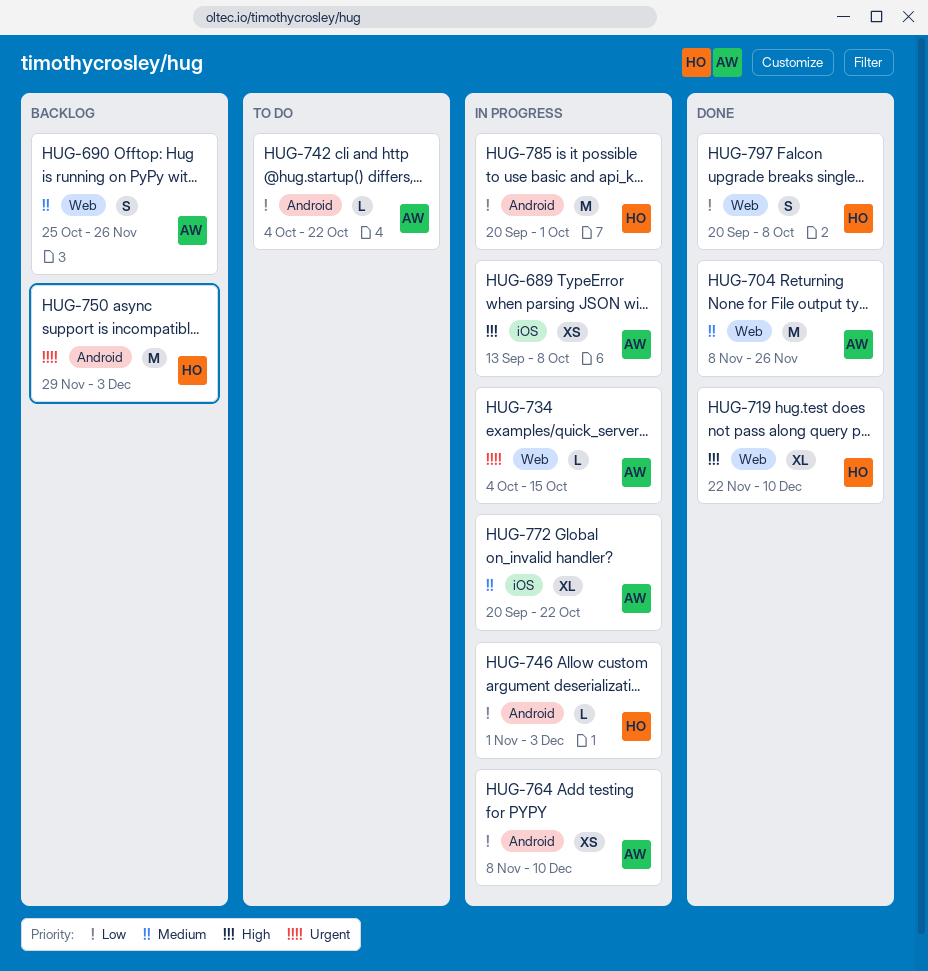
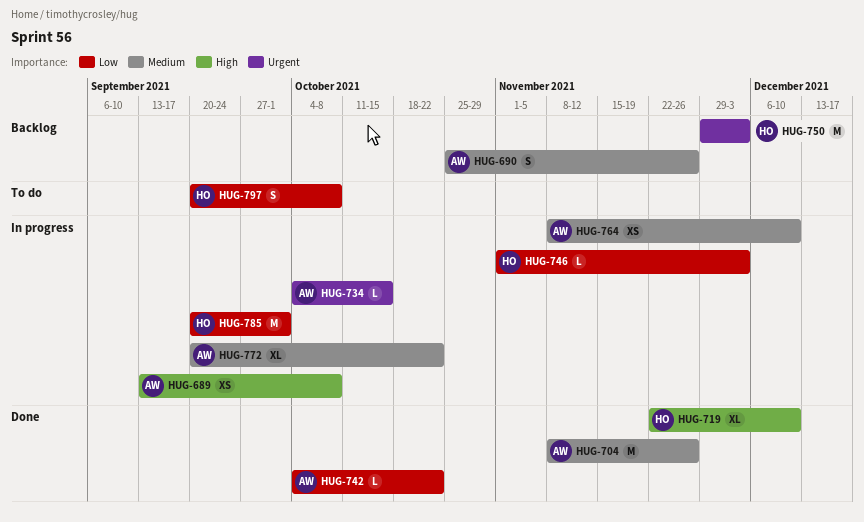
HUG-742, status: To do -> Done
HUG-764, priority: Low -> Medium
HUG-797, status: Done -> To do

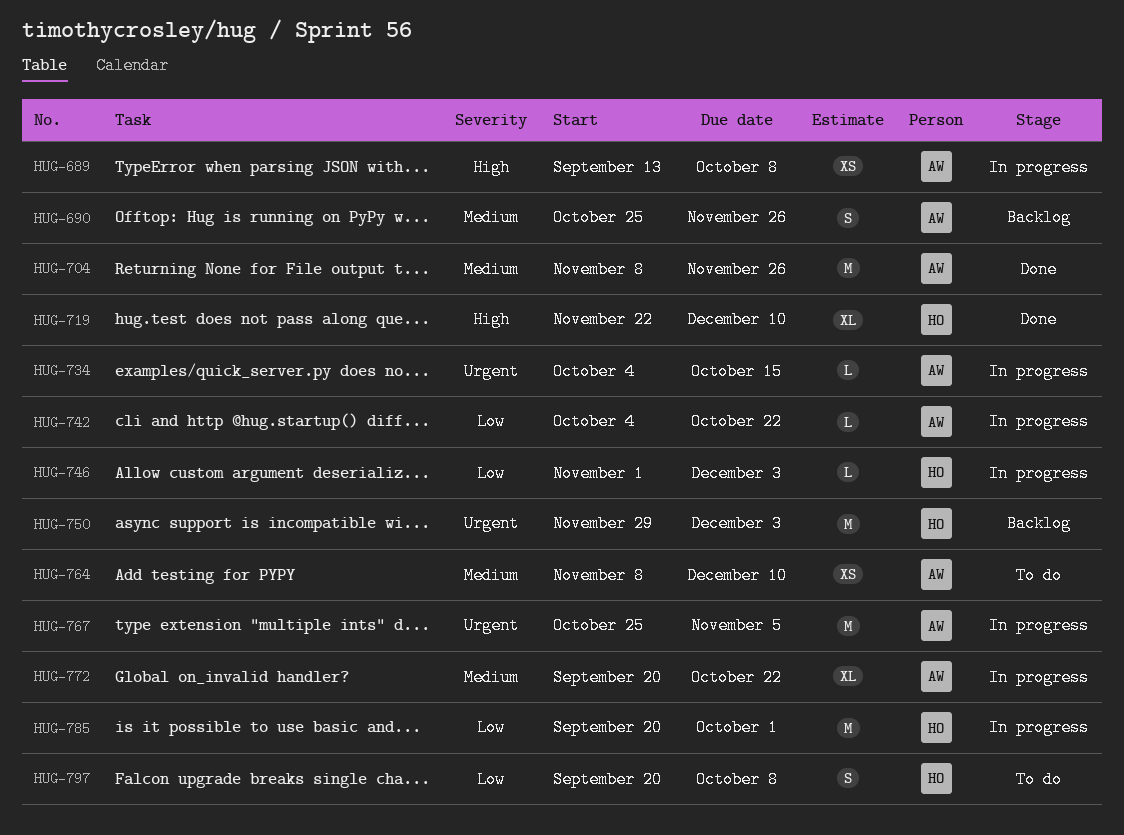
HUG-742, status: Done -> In progress
HUG-764, status: In progress -> To do
HUG-767: none -> present

